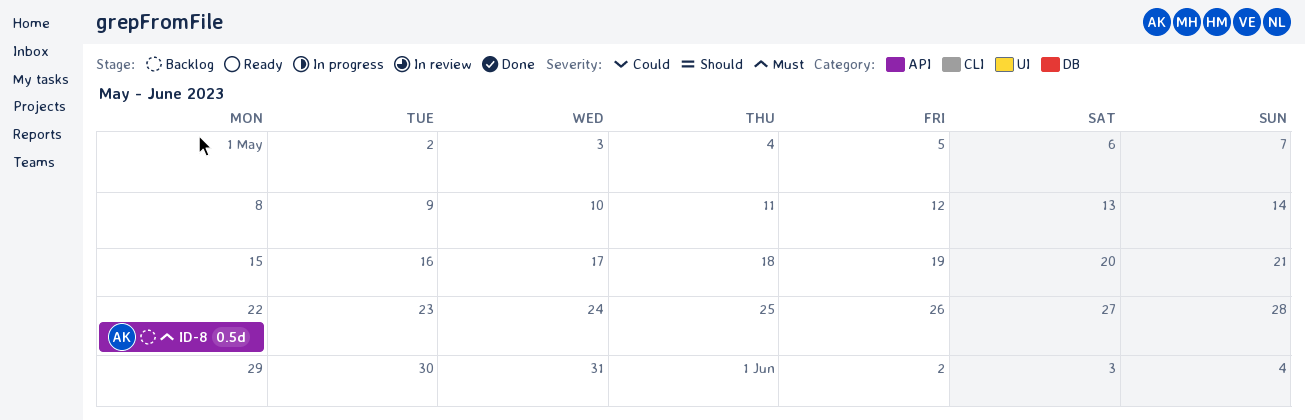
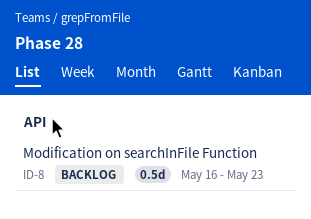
ID-8, start: May 22 -> May 16
ID-8, due: May 22 -> May 23

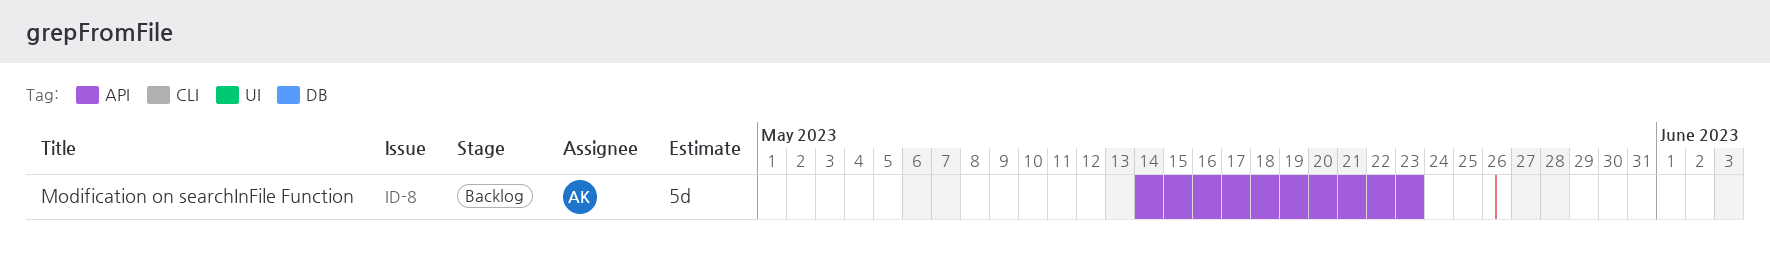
ID-8, estimate: 0.5d -> 5d
ID-8, start: May 16 -> May 14

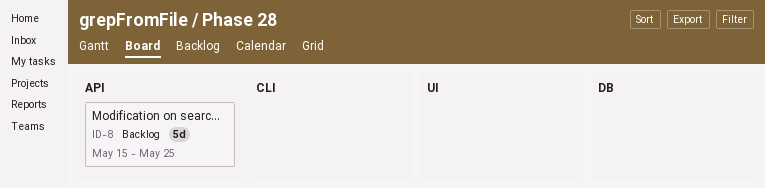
ID-8, start: May 14 -> May 15
ID-8, due: May 23 -> May 25

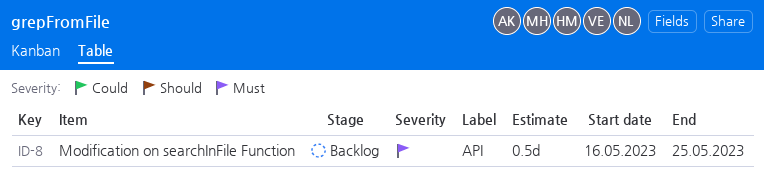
ID-8, estimate: 5d -> 0.5d
ID-8, start: May 15 -> May 16

